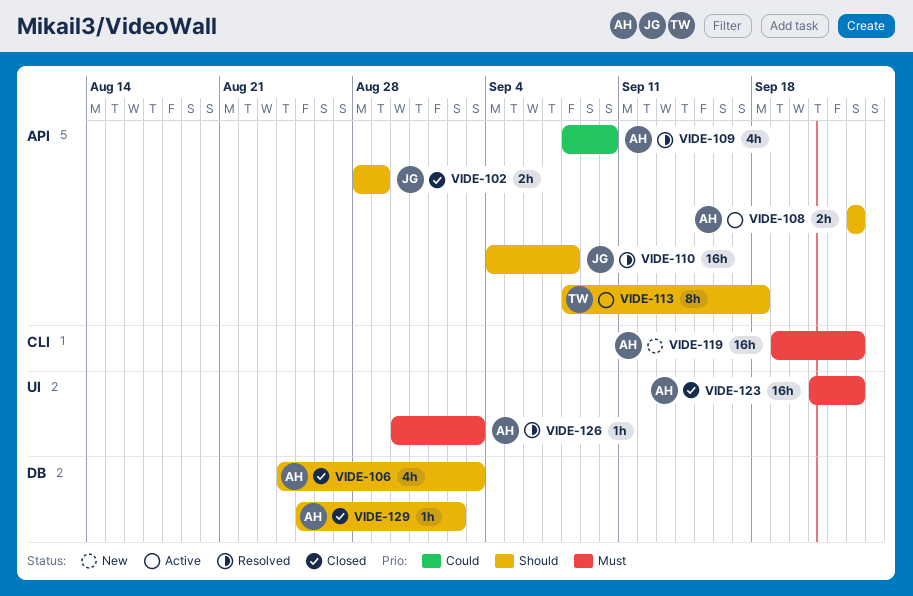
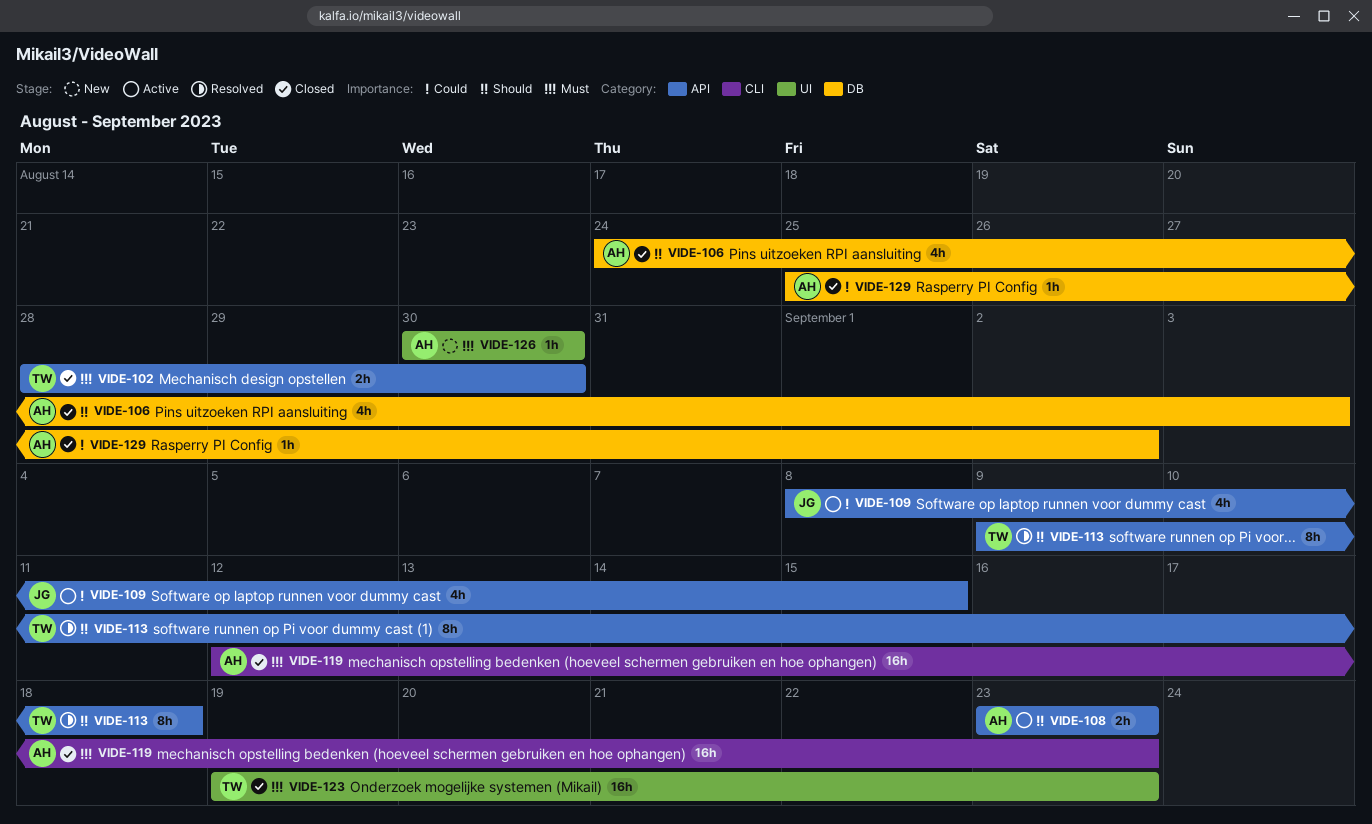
VIDE-102, owner: JG -> TW
VIDE-102, priority: Should -> Must
VIDE-102, due: Aug 29 -> Aug 30
VIDE-109, status: Resolved -> Active
VIDE-109, owner: AH -> JG
VIDE-109, due: Sep 10 -> Sep 15
VIDE-110: present -> none
VIDE-113, status: Active -> Resolved
VIDE-113, start: Sep 8 -> Sep 9
VIDE-119, status: New -> Closed
VIDE-119, start: Sep 19 -> Sep 12
VIDE-123, owner: AH -> TW
VIDE-123, start: Sep 21 -> Sep 19
VIDE-126, status: Resolved -> New
VIDE-126, due: Sep 3 -> Aug 30
VIDE-129, priority: Should -> Could

